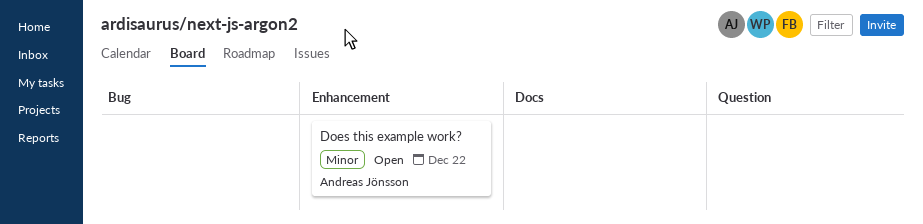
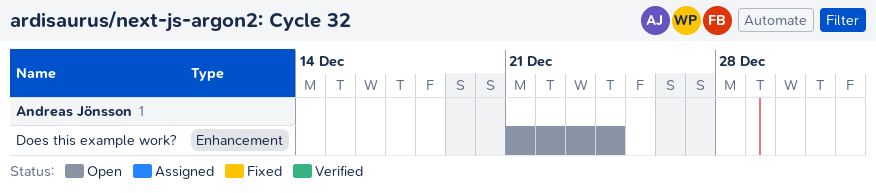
Does this example work?, due: Dec 22 -> Dec 24

